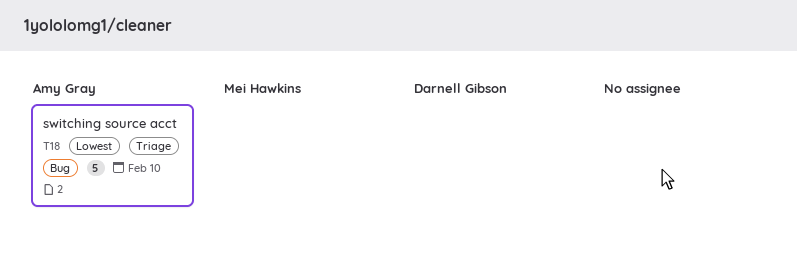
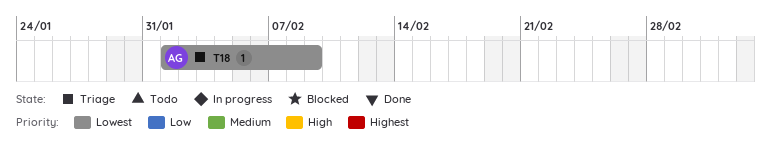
T18, estimate: 5 -> 1
T18, due: Feb 10 -> Feb 9

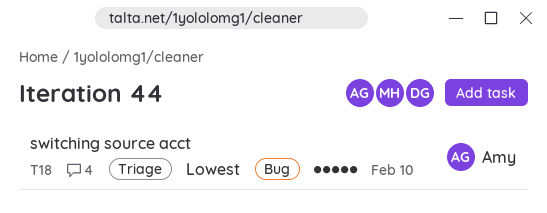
T18, estimate: 1 -> 5
T18, due: Feb 9 -> Feb 10

